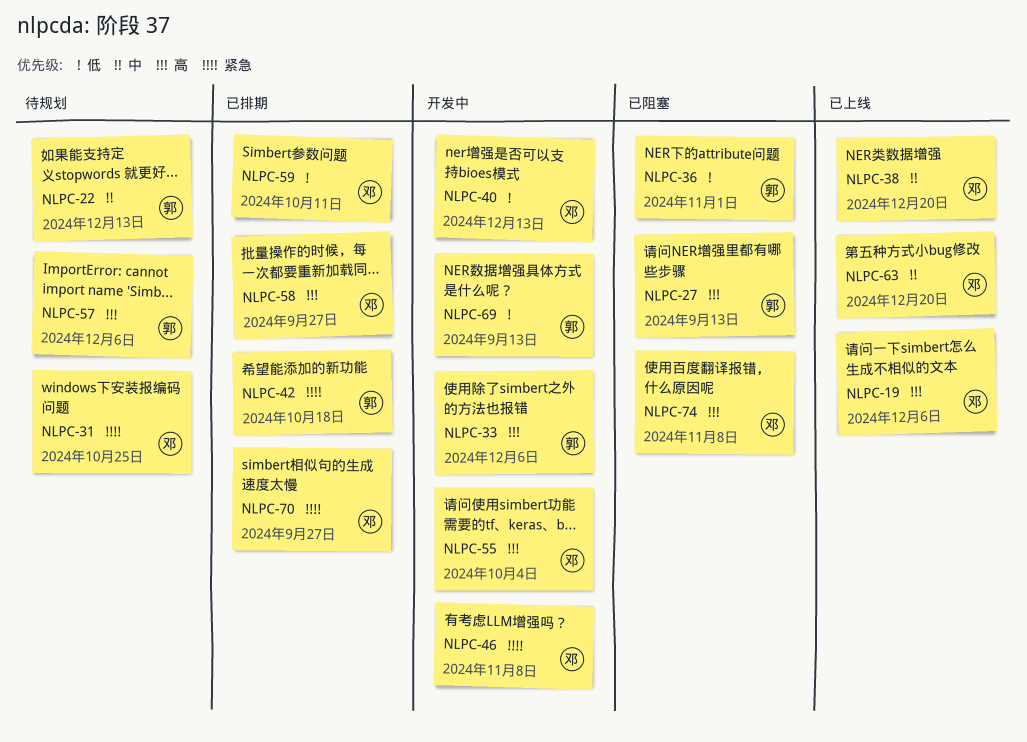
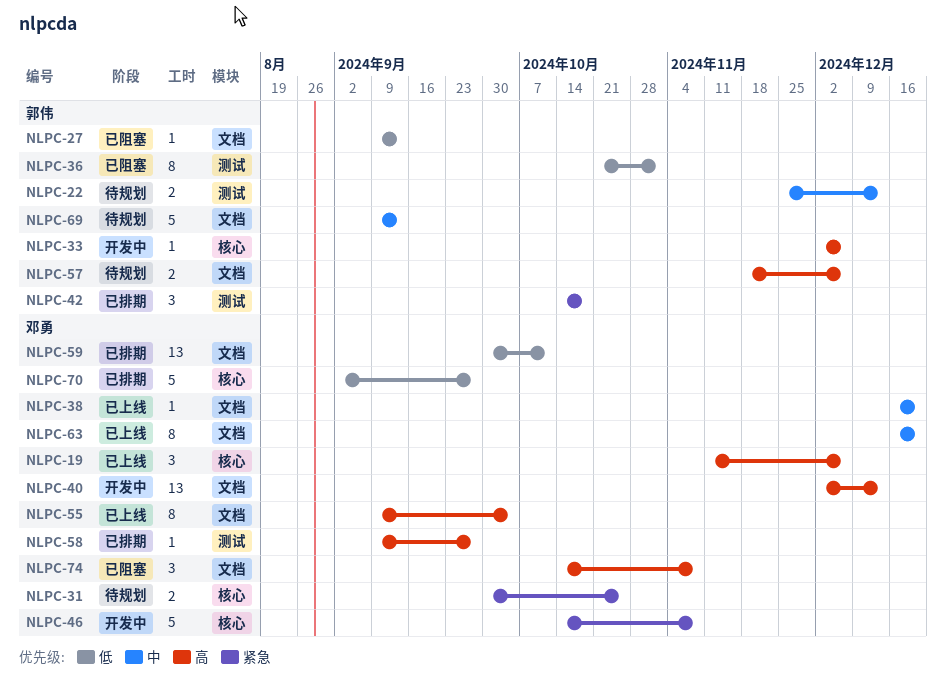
NLPC-27, priority: 高 -> 低
NLPC-40, priority: 低 -> 高
NLPC-55, status: 开发中 -> 已上线
NLPC-69, status: 开发中 -> 待规划
NLPC-69, priority: 低 -> 中
NLPC-70, priority: 紧急 -> 低

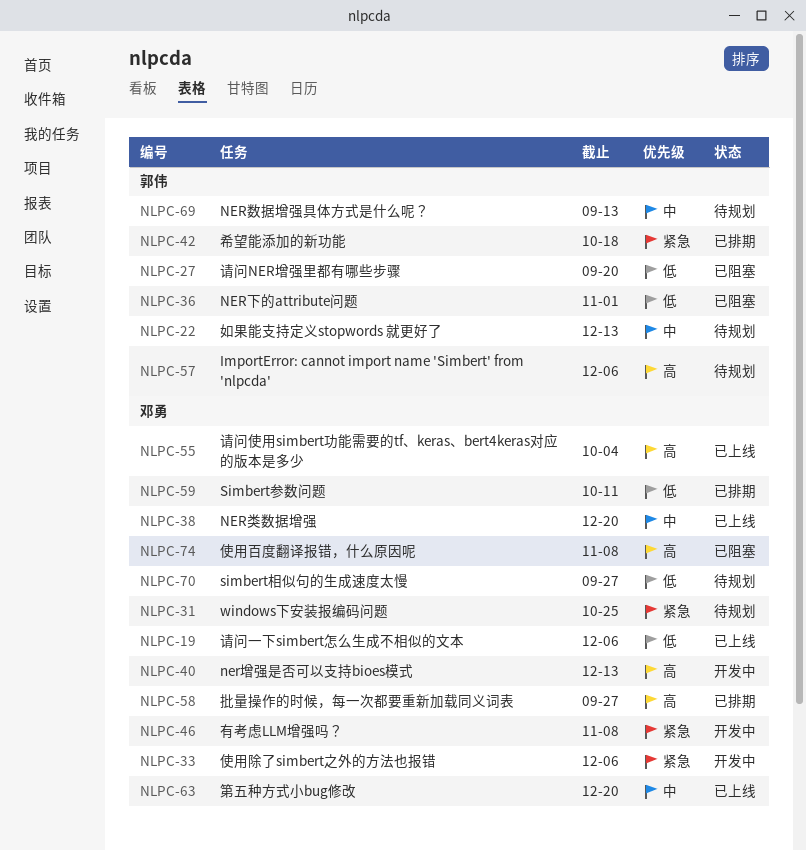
NLPC-19, priority: 高 -> 低
NLPC-27, due: Sep 13 -> Sep 20
NLPC-33, owner: 郭伟 -> 邓勇
NLPC-33, priority: 高 -> 紧急
NLPC-70, status: 已排期 -> 待规划

